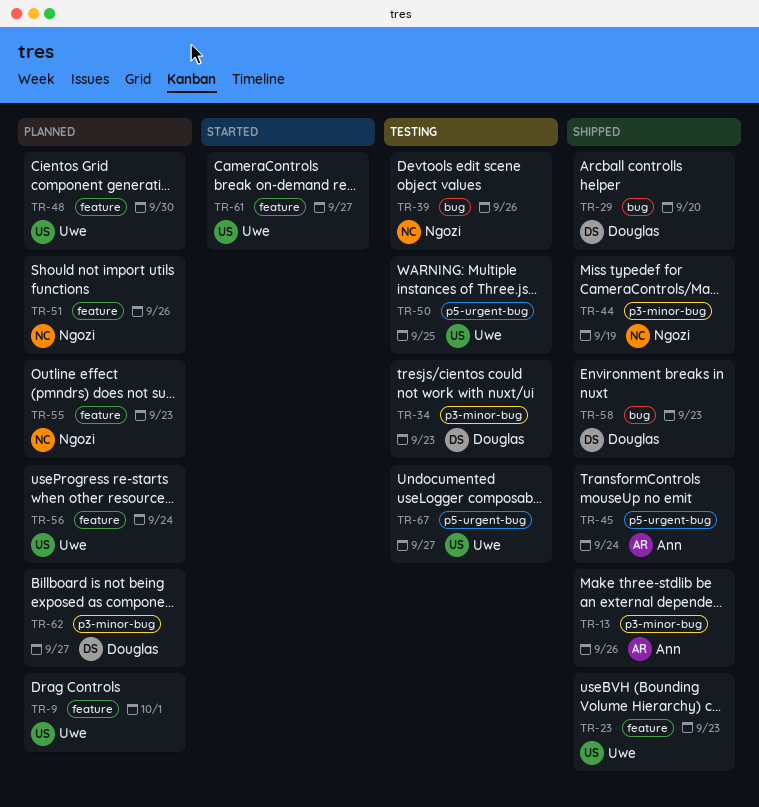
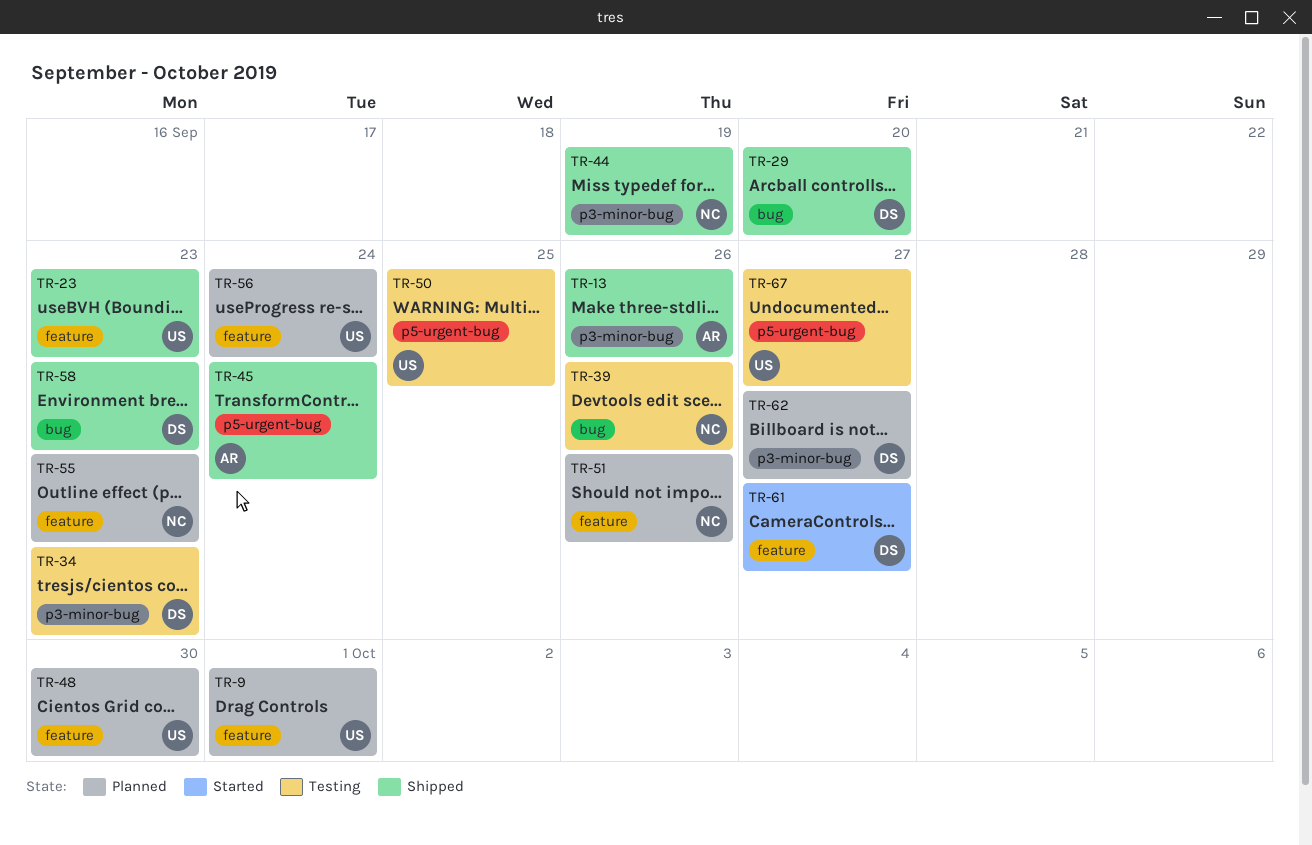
TR-61, owner: Uwe -> Douglas

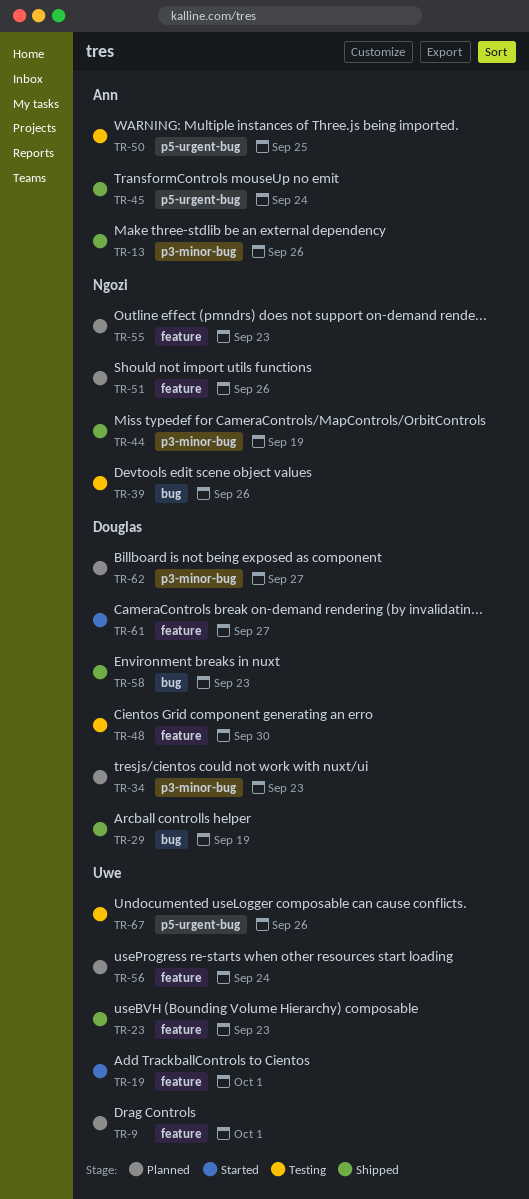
TR-19: none -> present
TR-29, due: Sep 20 -> Sep 19
TR-34, status: Testing -> Planned
TR-48, status: Planned -> Testing
TR-48, owner: Uwe -> Douglas
TR-50, owner: Uwe -> Ann
TR-67, due: Sep 27 -> Sep 26

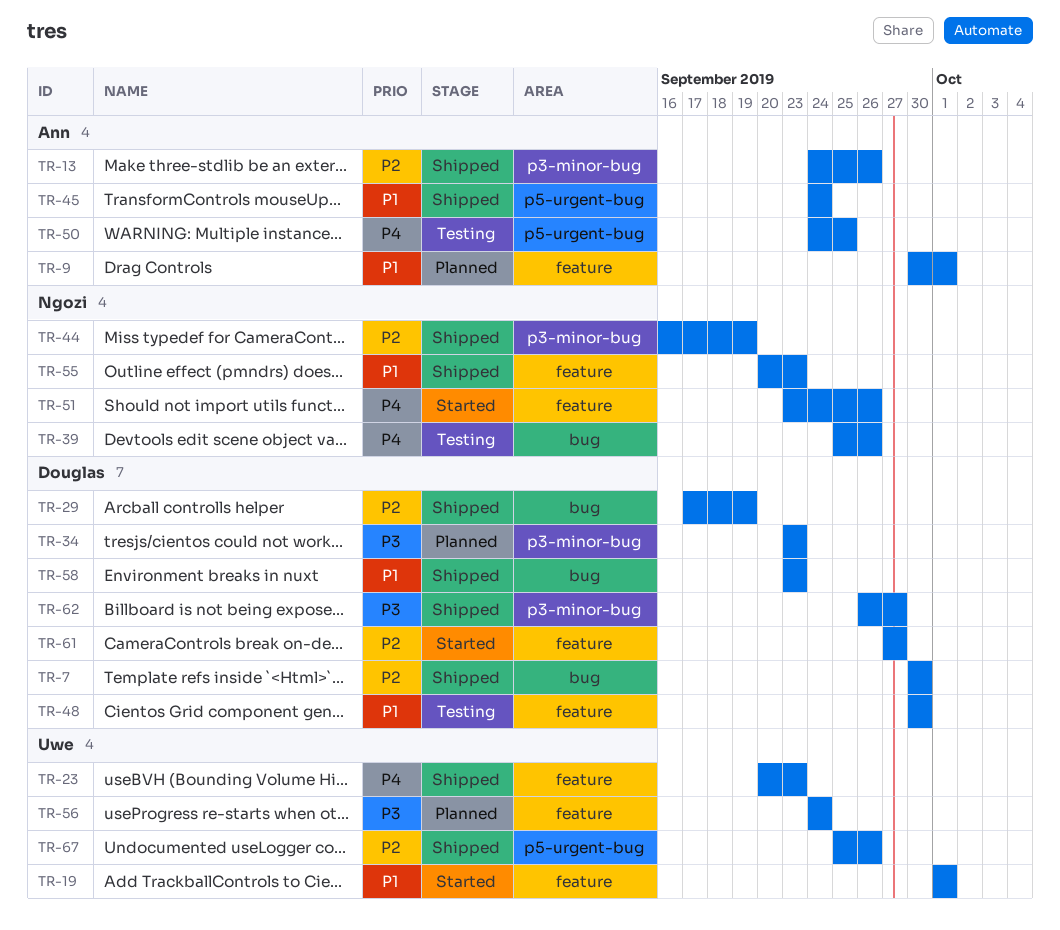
TR-7: none -> present
TR-9, owner: Uwe -> Ann
TR-51, status: Planned -> Started
TR-55, status: Planned -> Shipped
TR-62, status: Planned -> Shipped
TR-67, status: Testing -> Shipped

